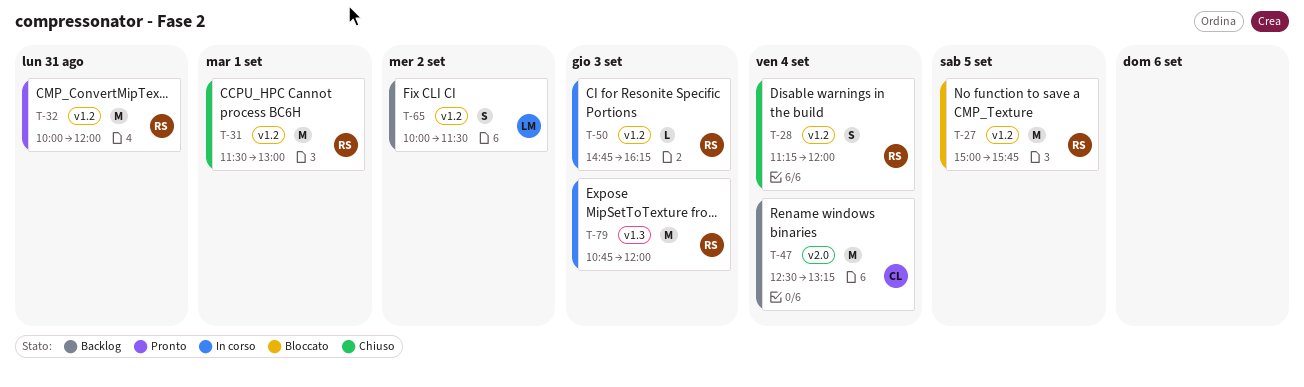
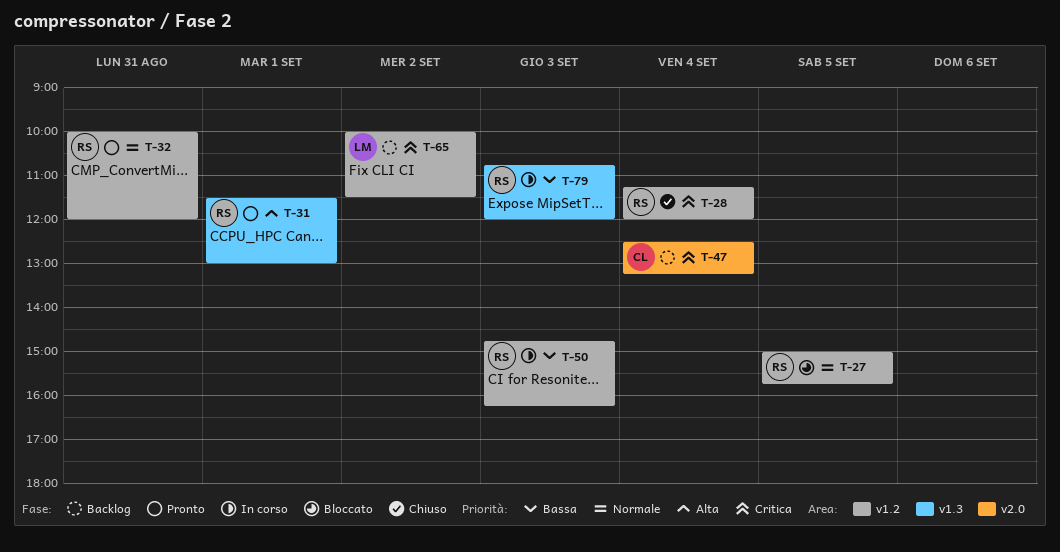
T-31, status: Chiuso -> Pronto
T-31, label: v1.2 -> v1.3

